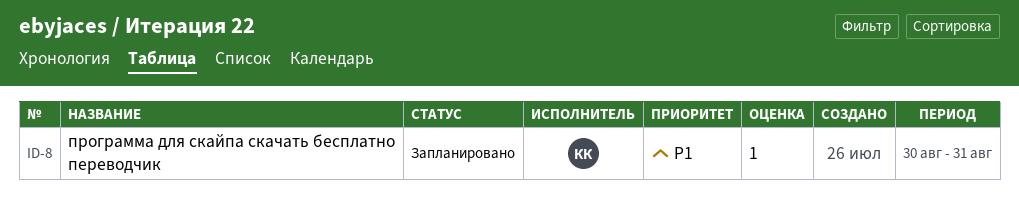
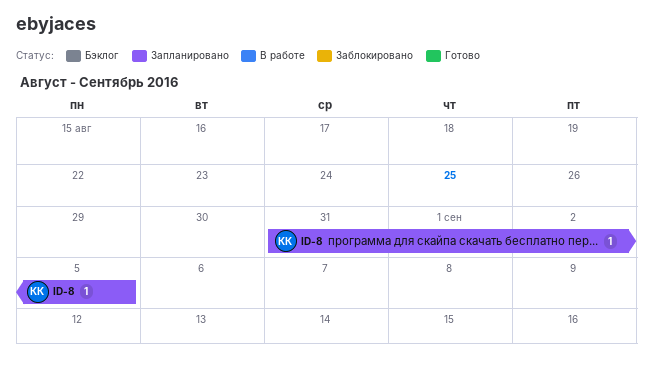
ID-8, start: Aug 30 -> Aug 31
ID-8, due: Aug 31 -> Sep 5

